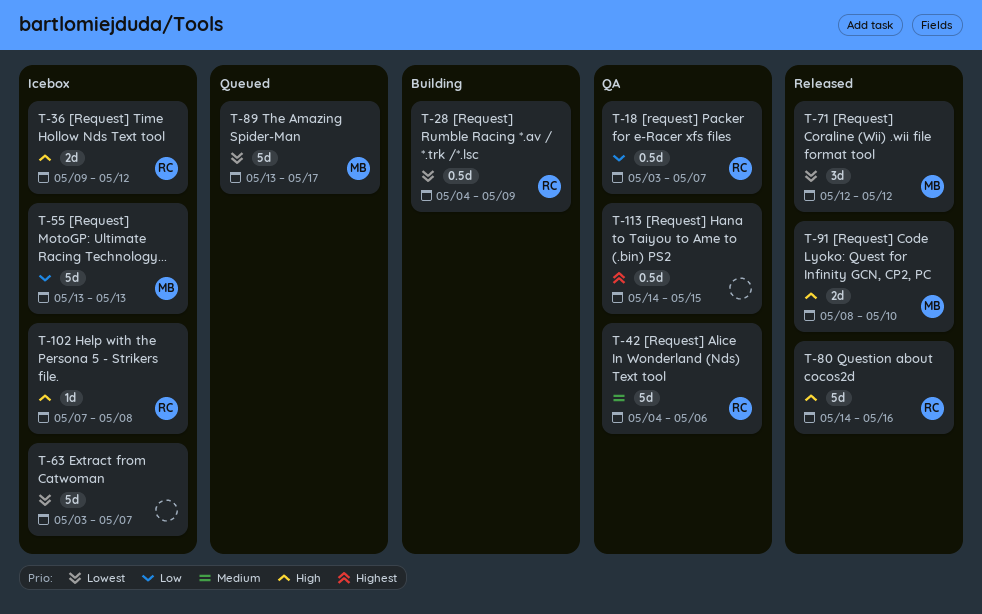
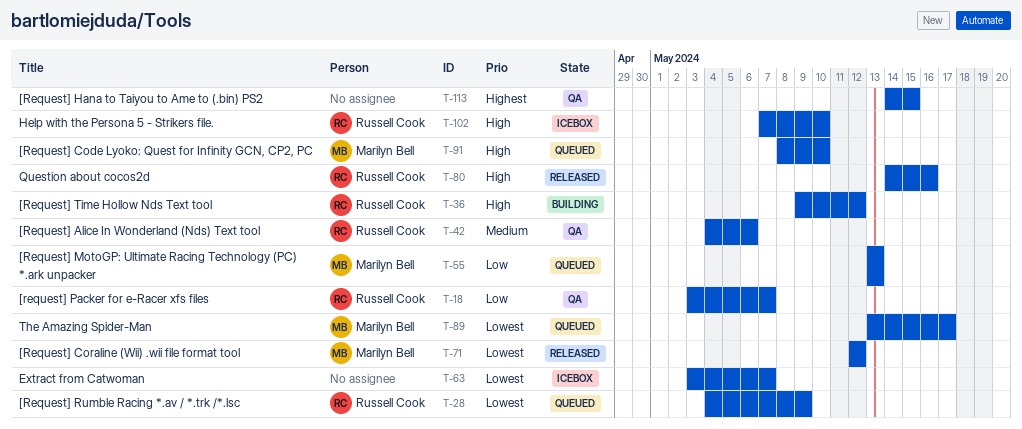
T-28, status: Building -> Queued
T-36, status: Icebox -> Building
T-55, status: Icebox -> Queued
T-91, status: Released -> Queued
T-102, due: May 8 -> May 10

